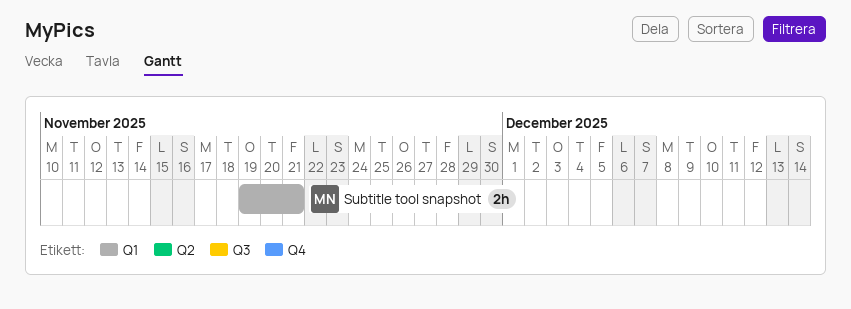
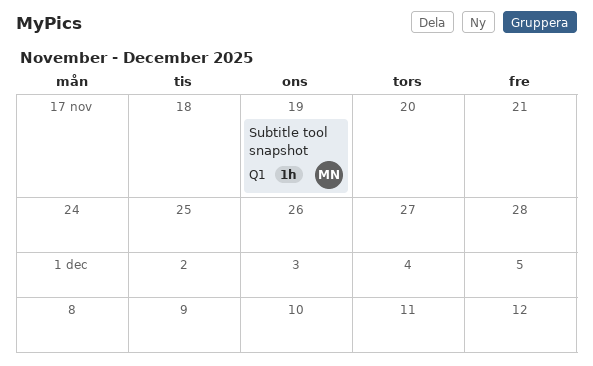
Subtitle tool snapshot, estimate: 2h -> 1h
Subtitle tool snapshot, due: Nov 21 -> Nov 19

